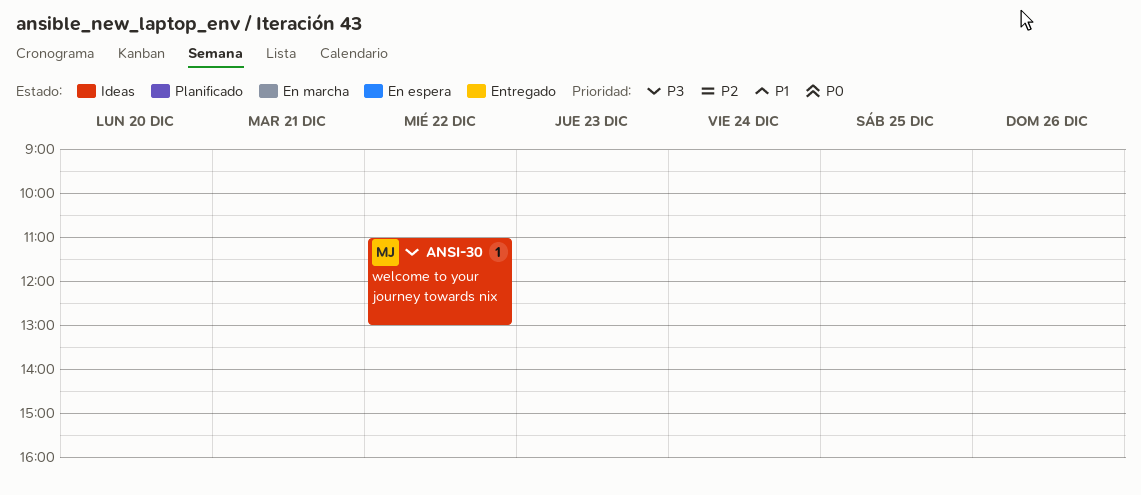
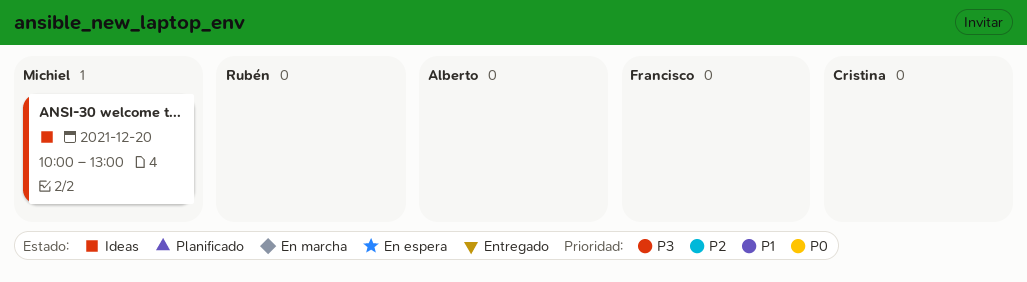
ANSI-30, day: Dec 22 -> Dec 20
ANSI-30, begins: 11:00 -> 10:00

